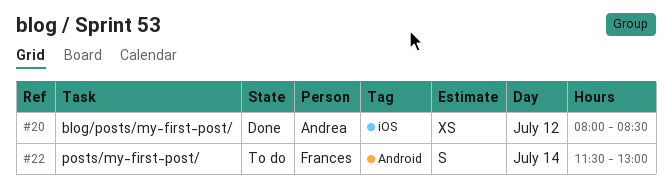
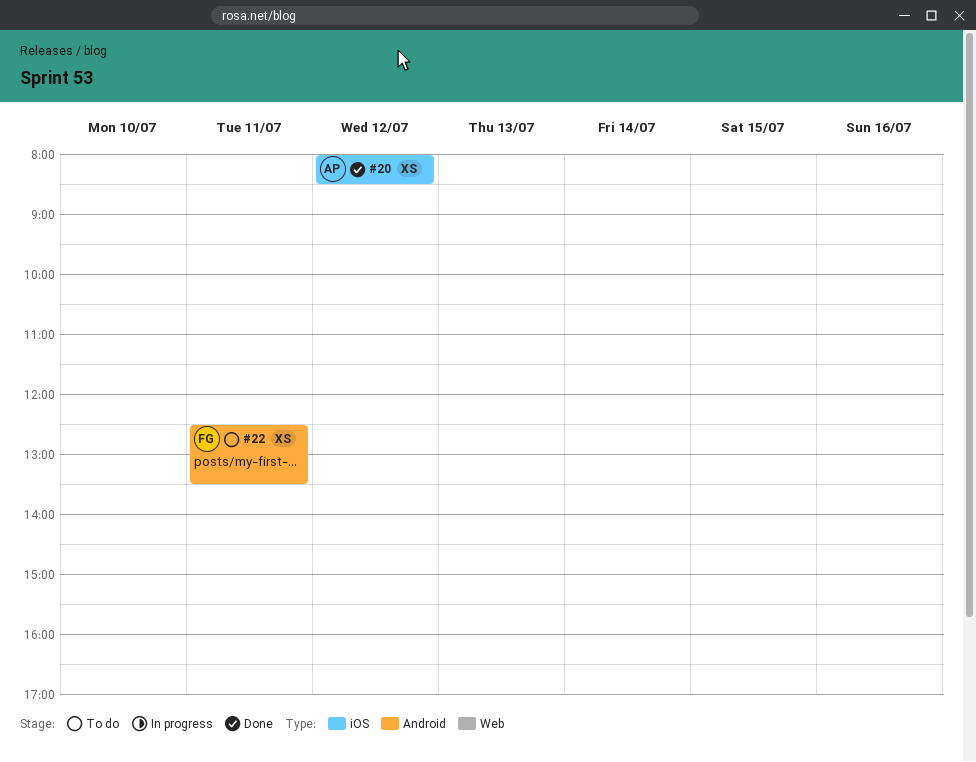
#22, estimate: S -> XS
#22, day: Jul 14 -> Jul 11
#22, begins: 11:30 -> 12:30
#22, ends: 13:00 -> 13:30

